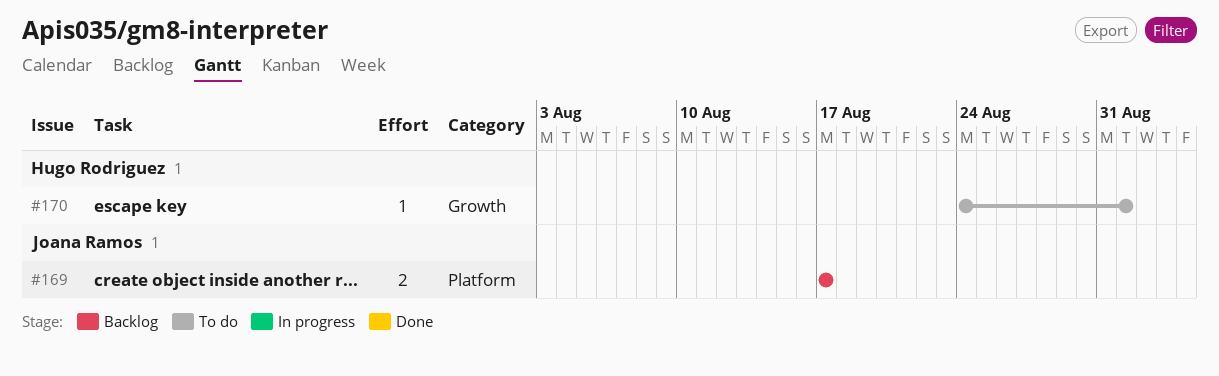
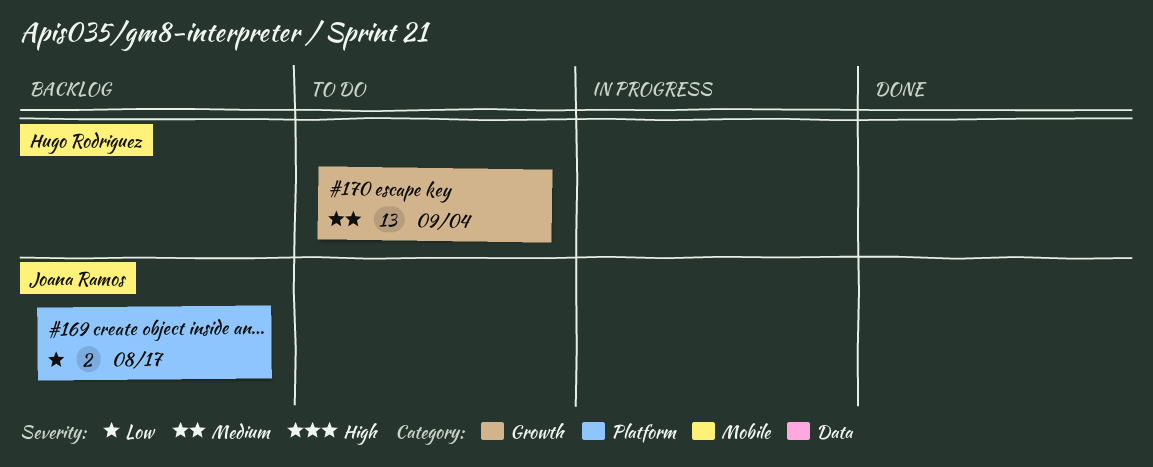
#170, estimate: 1 -> 13
#170, due: Sep 1 -> Sep 4

